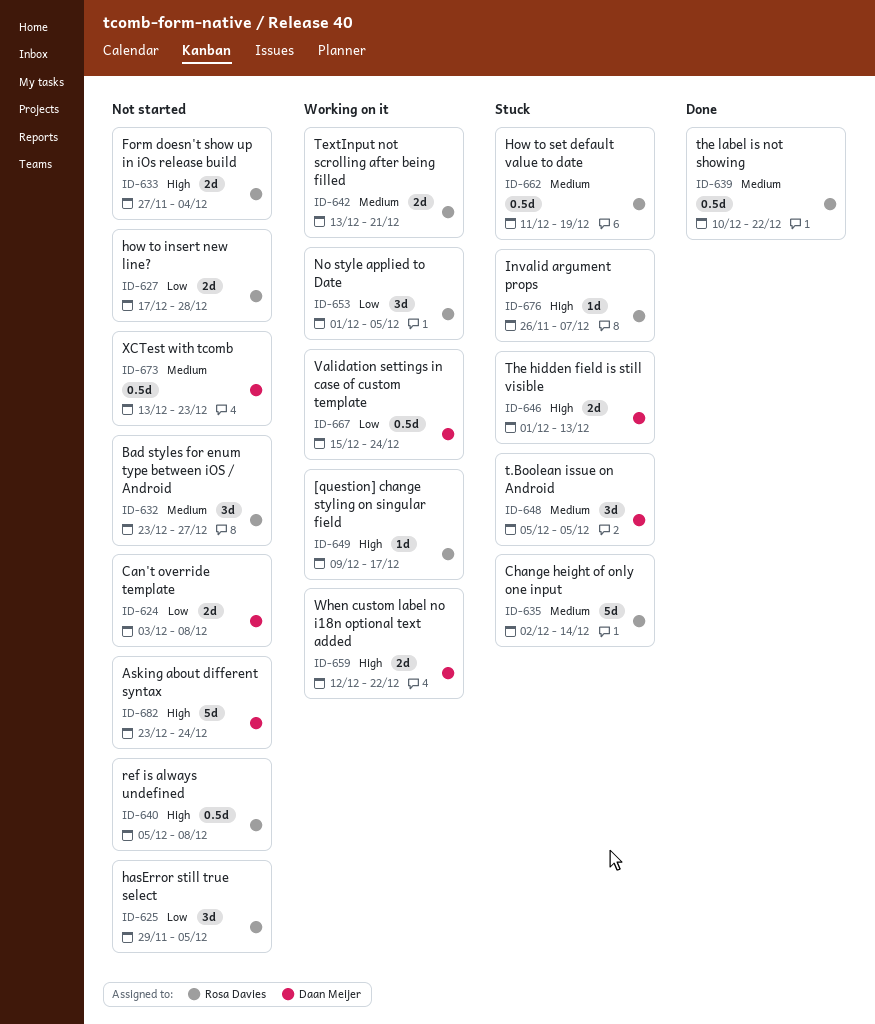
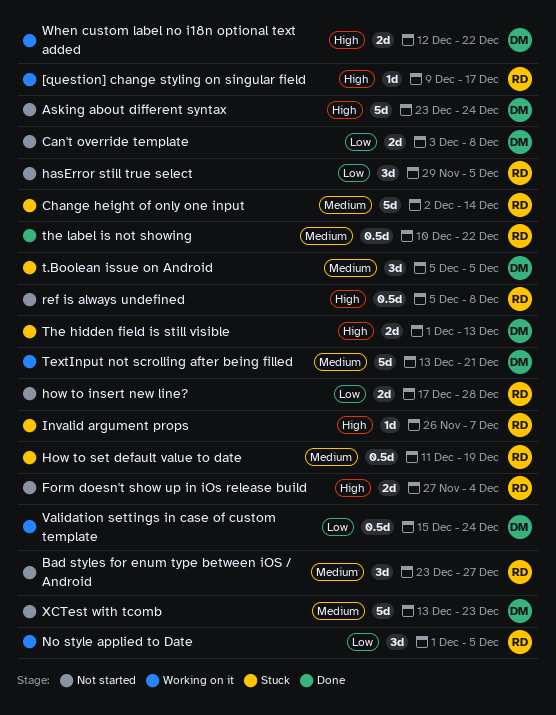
TextInput not scrolling after being filled, owner: Rosa Davies -> Daan Meijer
TextInput not scrolling after being filled, estimate: 2d -> 5d
XCTest with tcomb, estimate: 0.5d -> 5d

